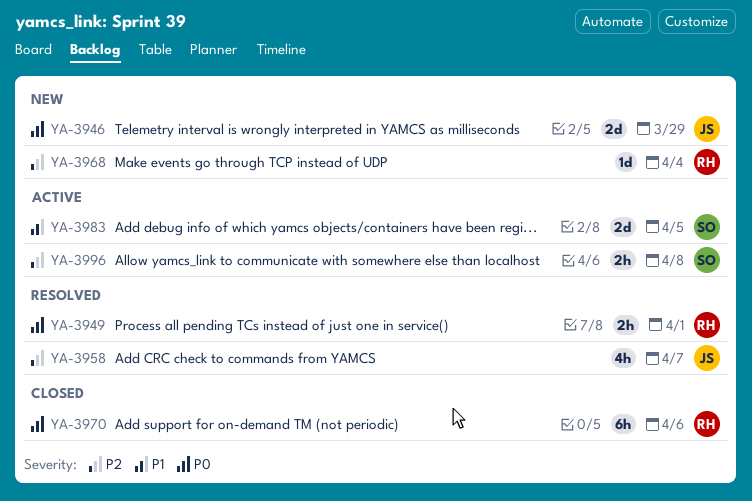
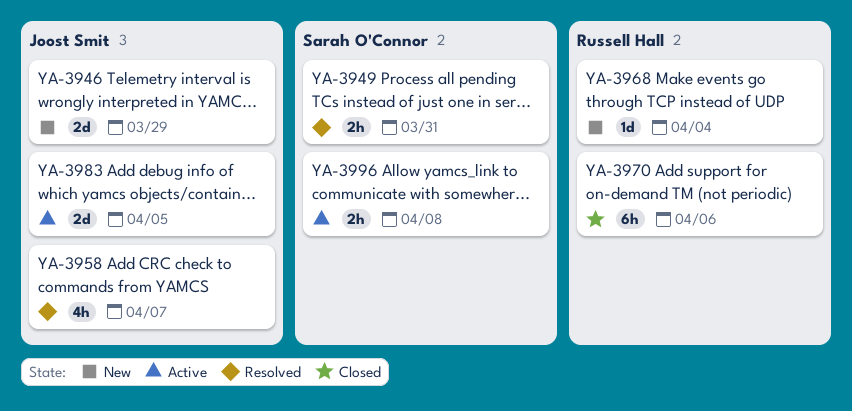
YA-3949, owner: Russell Hall -> Sarah O'Connor
YA-3949, due: Apr 1 -> Mar 31
YA-3983, owner: Sarah O'Connor -> Joost Smit

